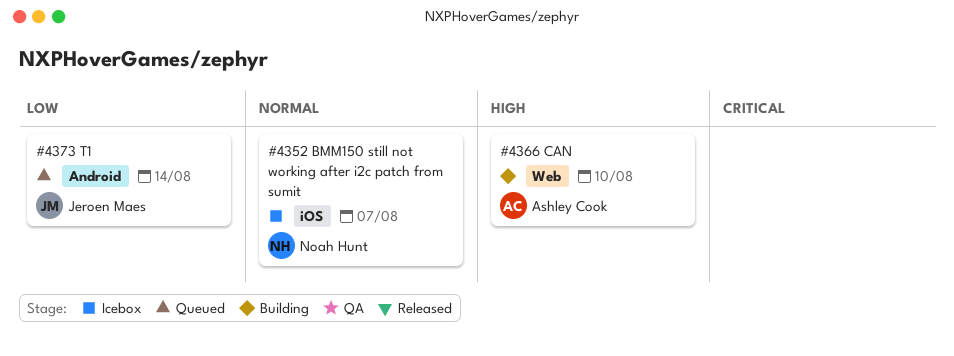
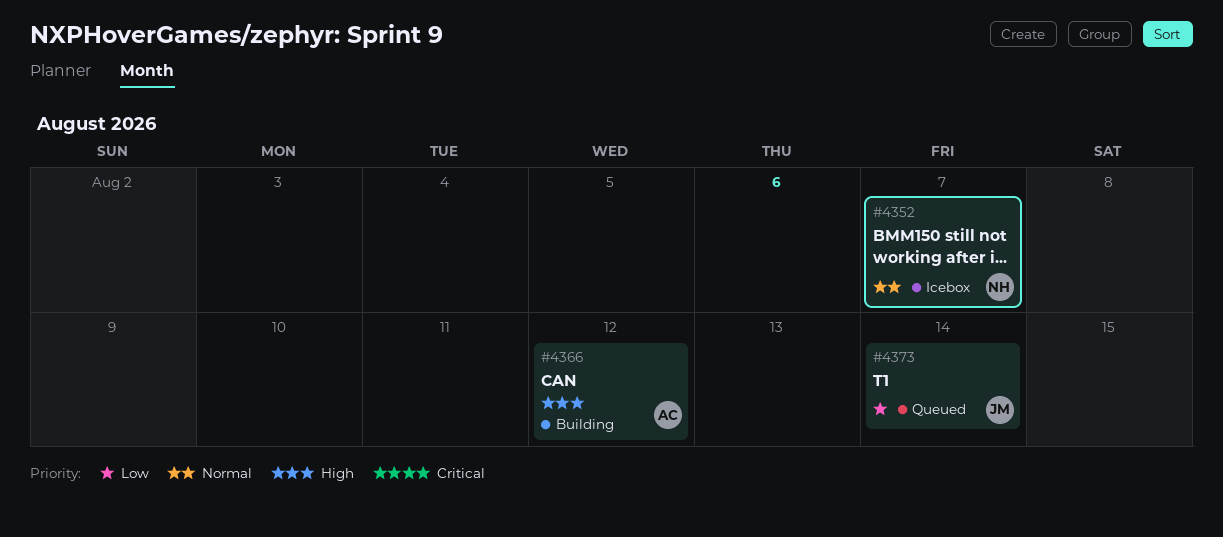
#4366, due: Aug 10 -> Aug 12

